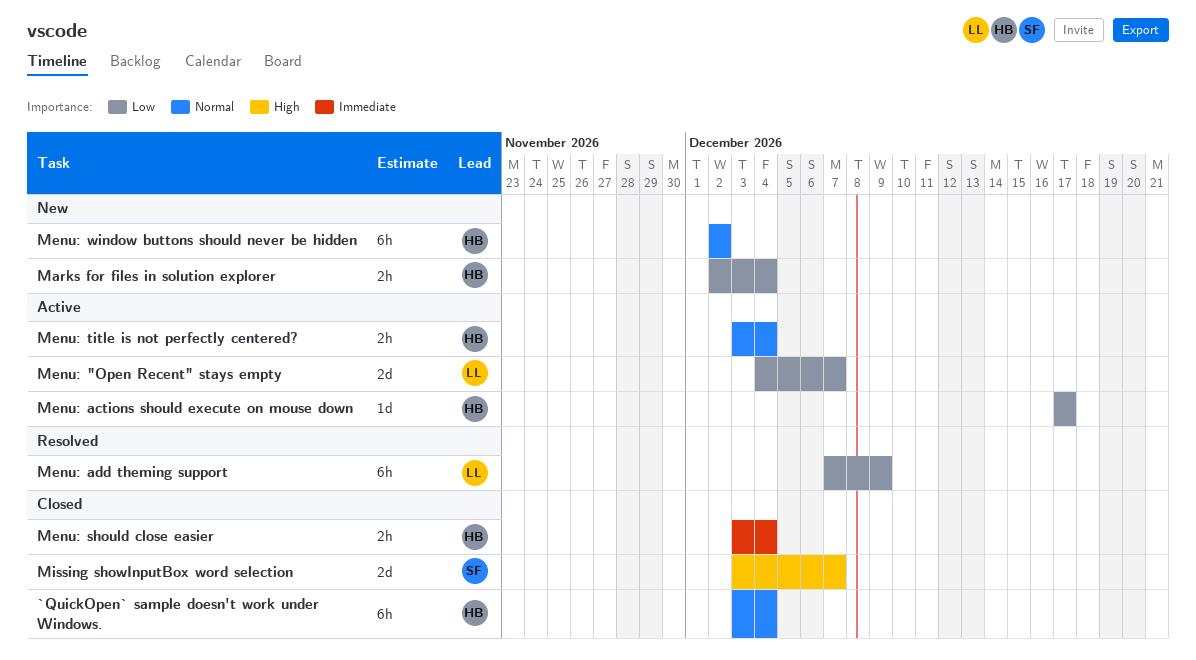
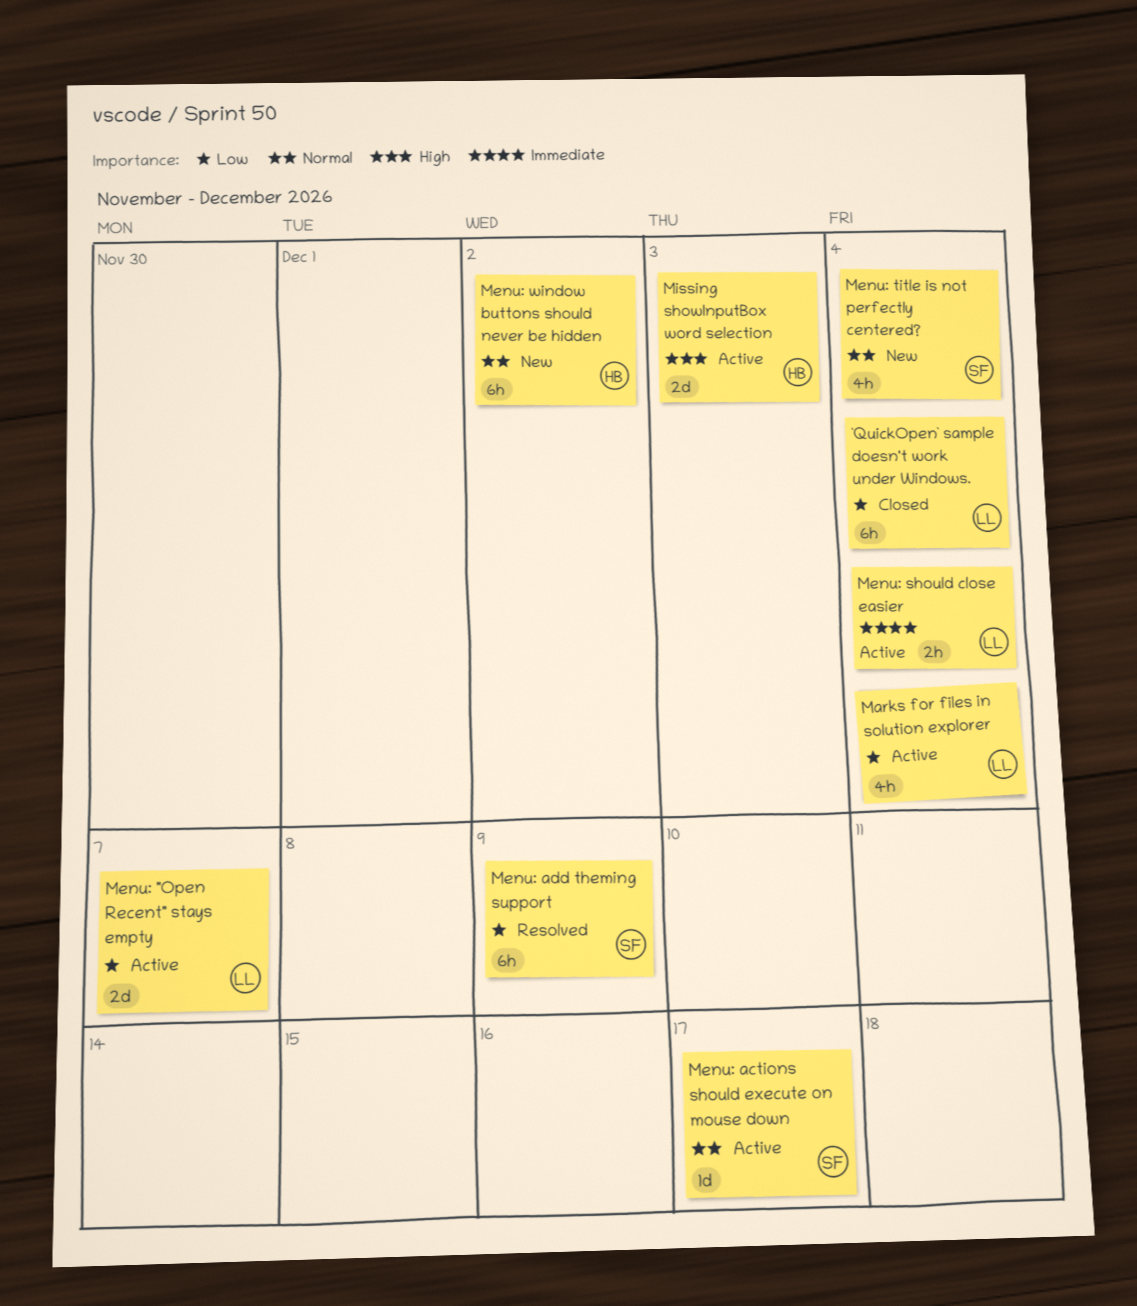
`QuickOpen` sample doesn't work under Windows., owner: HB -> LL
`QuickOpen` sample doesn't work under Windows., priority: Normal -> Low
Marks for files in solution explorer, status: New -> Active
Marks for files in solution explorer, owner: HB -> LL
Marks for files in solution explorer, estimate: 2h -> 4h
Menu: actions should execute on mouse down, owner: HB -> SF
Menu: actions should execute on mouse down, priority: Low -> Normal
Menu: add theming support, owner: LL -> SF
Menu: should close easier, status: Closed -> Active
Menu: should close easier, owner: HB -> LL
Menu: title is not perfectly centered?, status: Active -> New
Menu: title is not perfectly centered?, owner: HB -> SF
Menu: title is not perfectly centered?, estimate: 2h -> 4h
Missing showInputBox word selection, status: Closed -> Active
Missing showInputBox word selection, owner: SF -> HB
Missing showInputBox word selection, due: Dec 7 -> Dec 3

